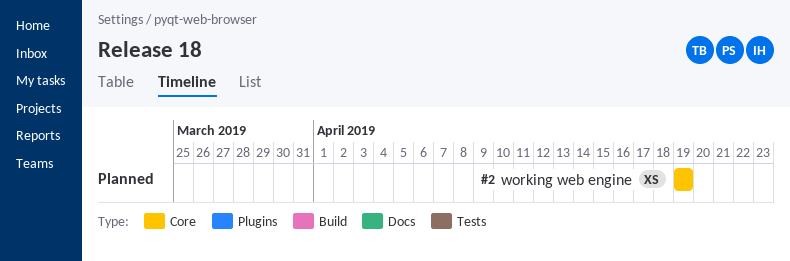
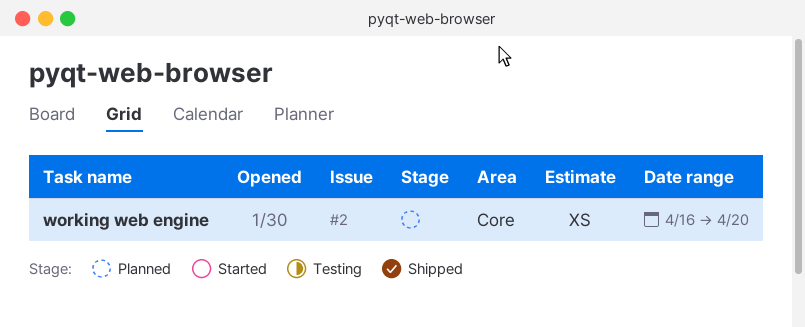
#2, start: Apr 19 -> Apr 16
#2, due: Apr 19 -> Apr 20

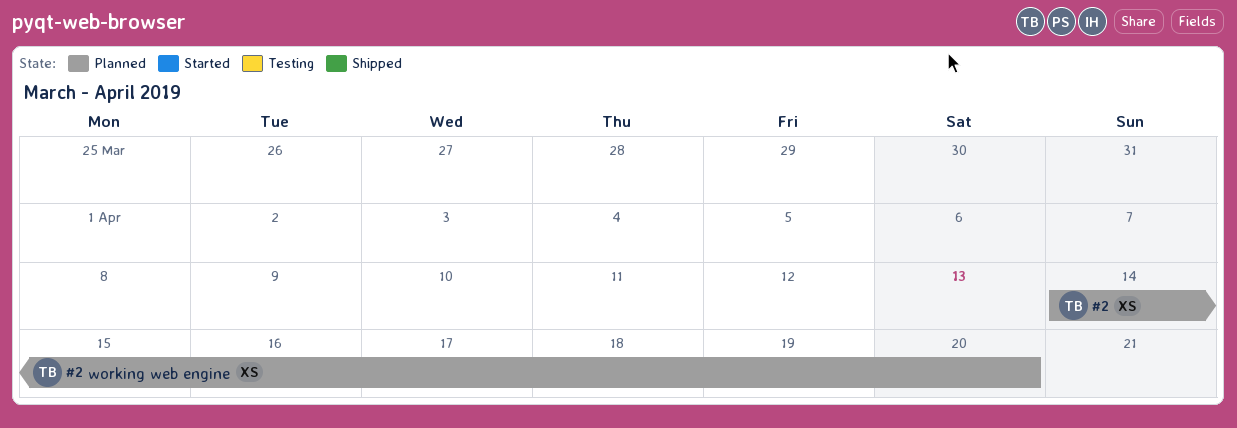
#2, start: Apr 16 -> Apr 14

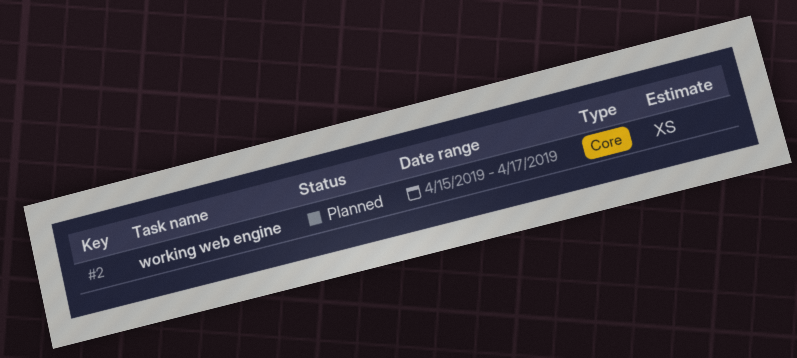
#2, start: Apr 14 -> Apr 15
#2, due: Apr 20 -> Apr 17

